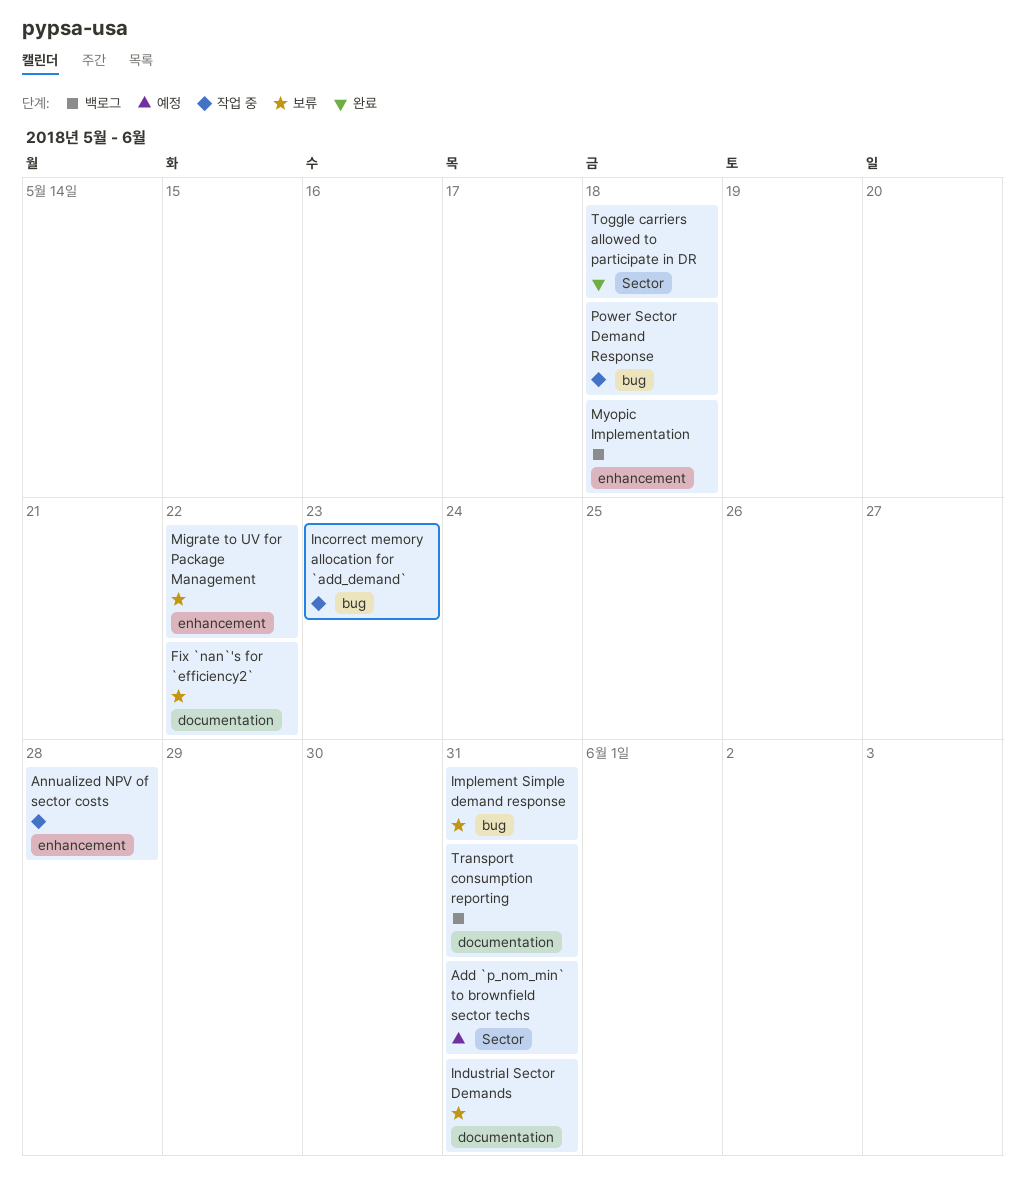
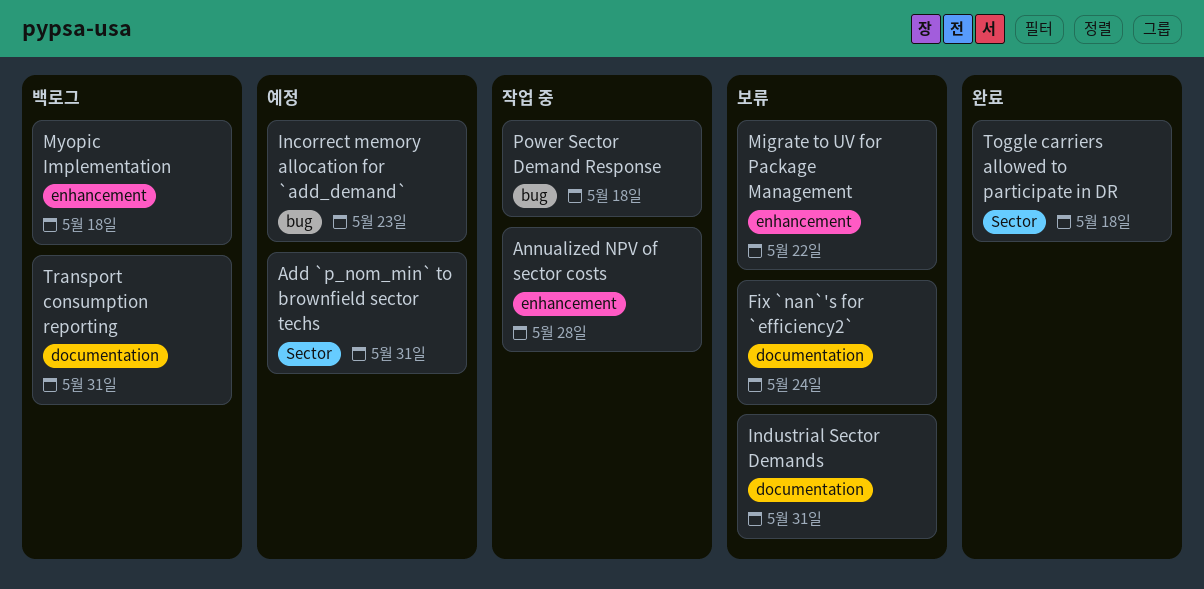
Fix `nan`'s for `efficiency2`, due: May 22 -> May 24
Implement Simple demand response: present -> none
Incorrect memory allocation for `add_demand`, status: 작업 중 -> 예정

